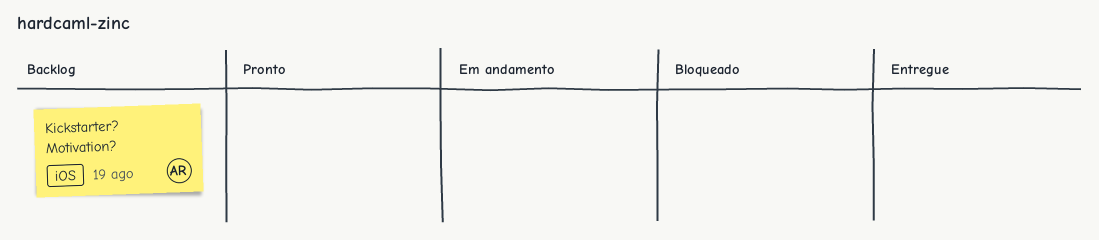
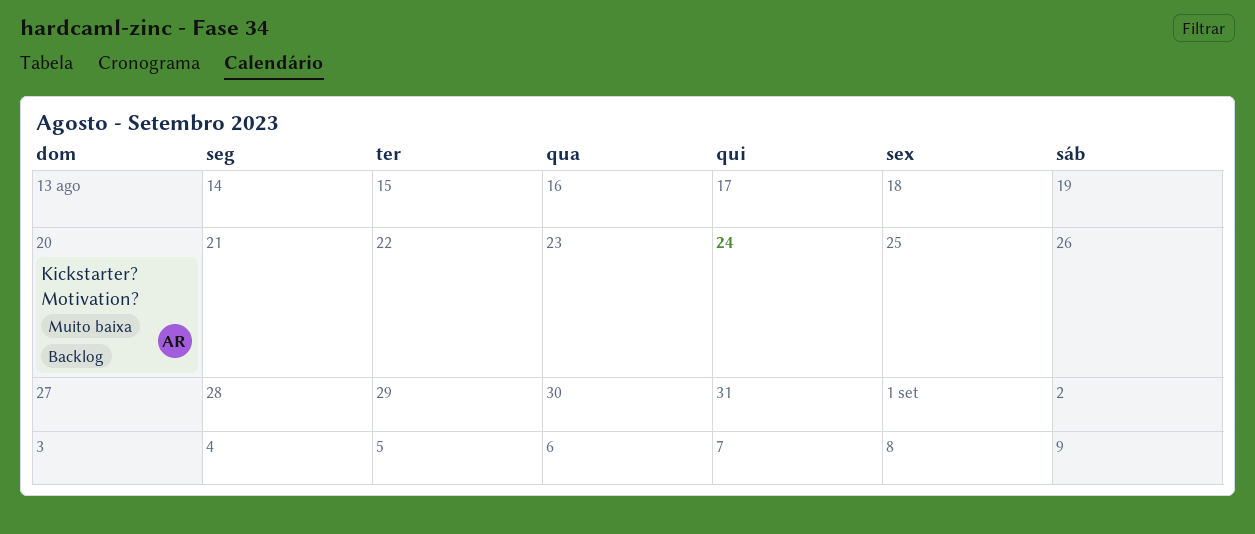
Kickstarter? Motivation?, due: Aug 19 -> Aug 20

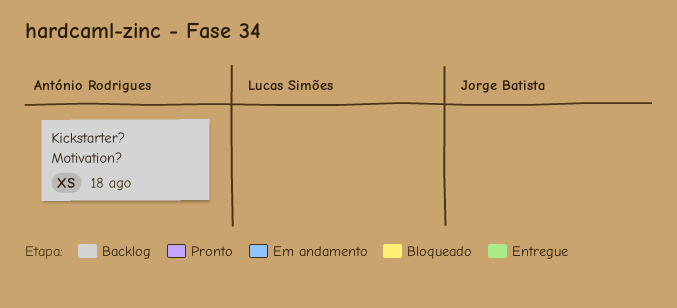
Kickstarter? Motivation?, due: Aug 20 -> Aug 18

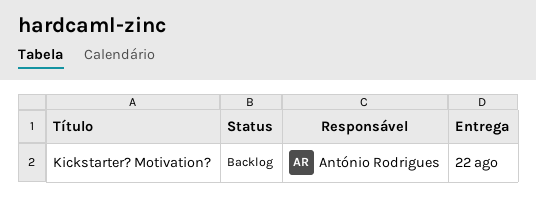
Kickstarter? Motivation?, due: Aug 18 -> Aug 22

